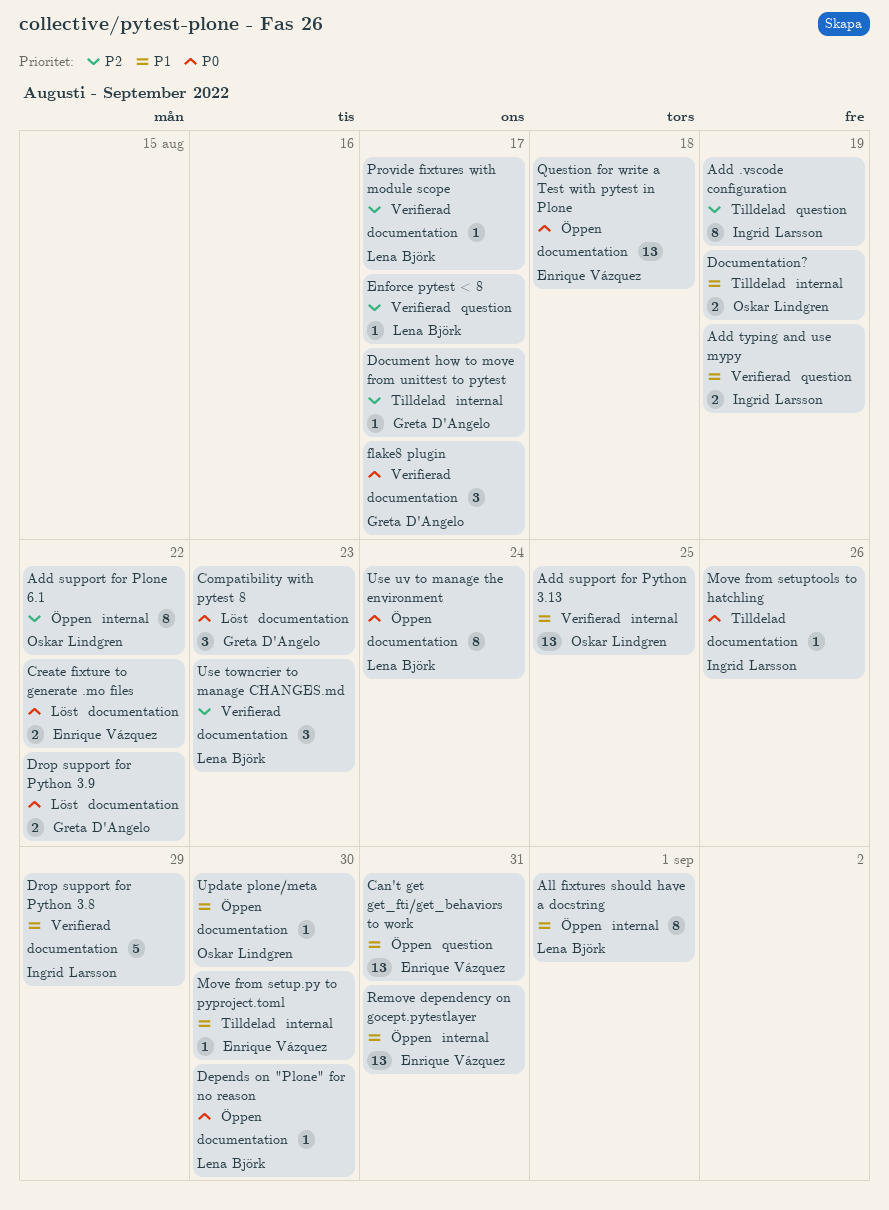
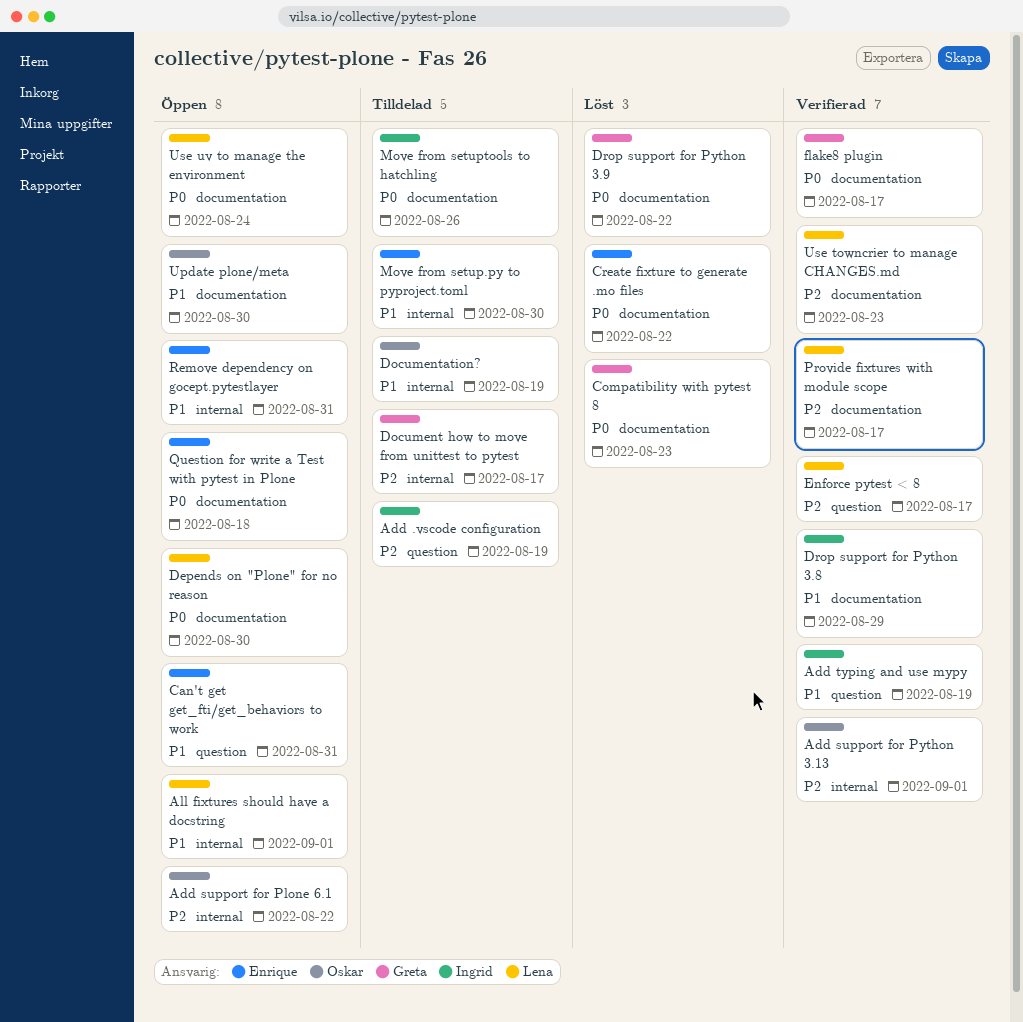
Add support for Python 3.13, priority: P1 -> P2
Add support for Python 3.13, due: Aug 25 -> Sep 1

